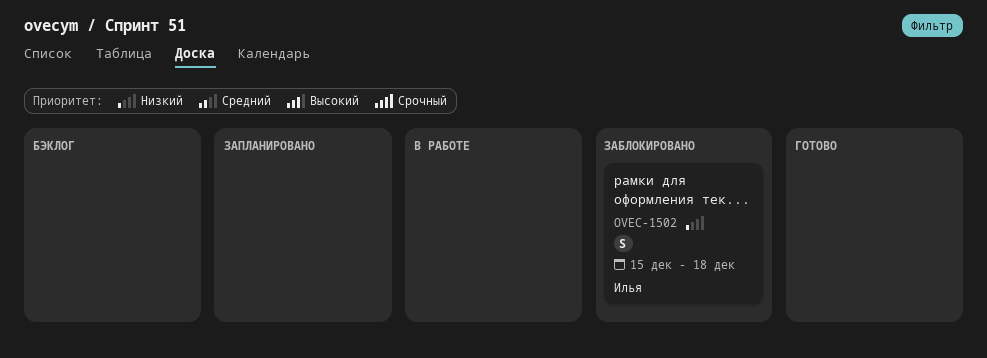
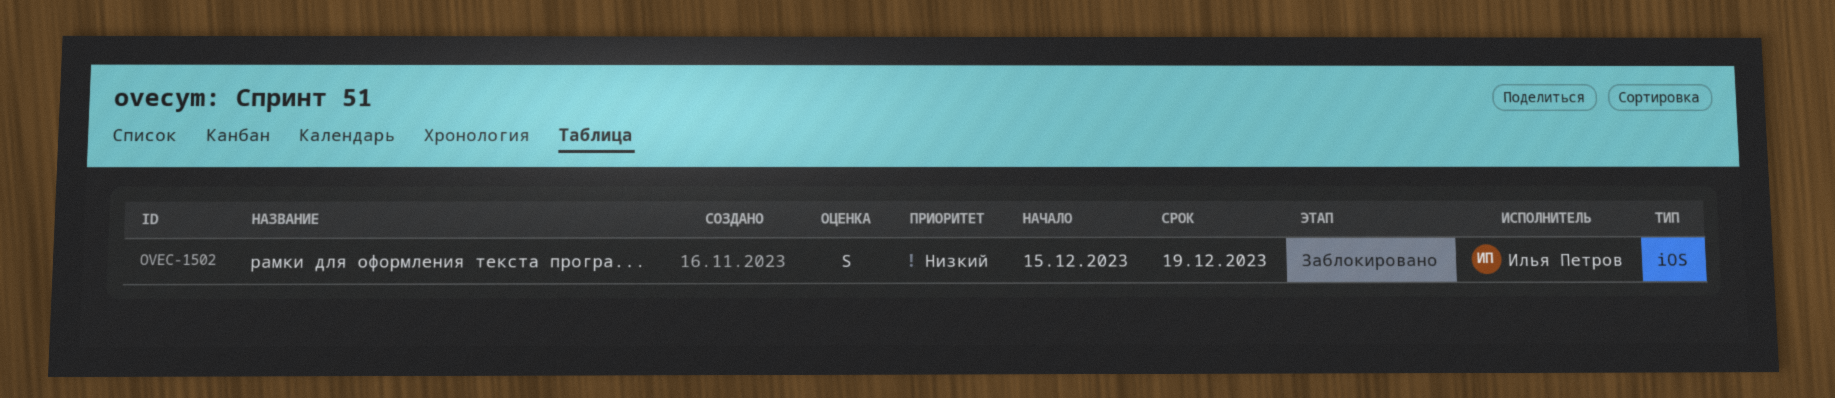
OVEC-1502, due: Dec 18 -> Dec 19

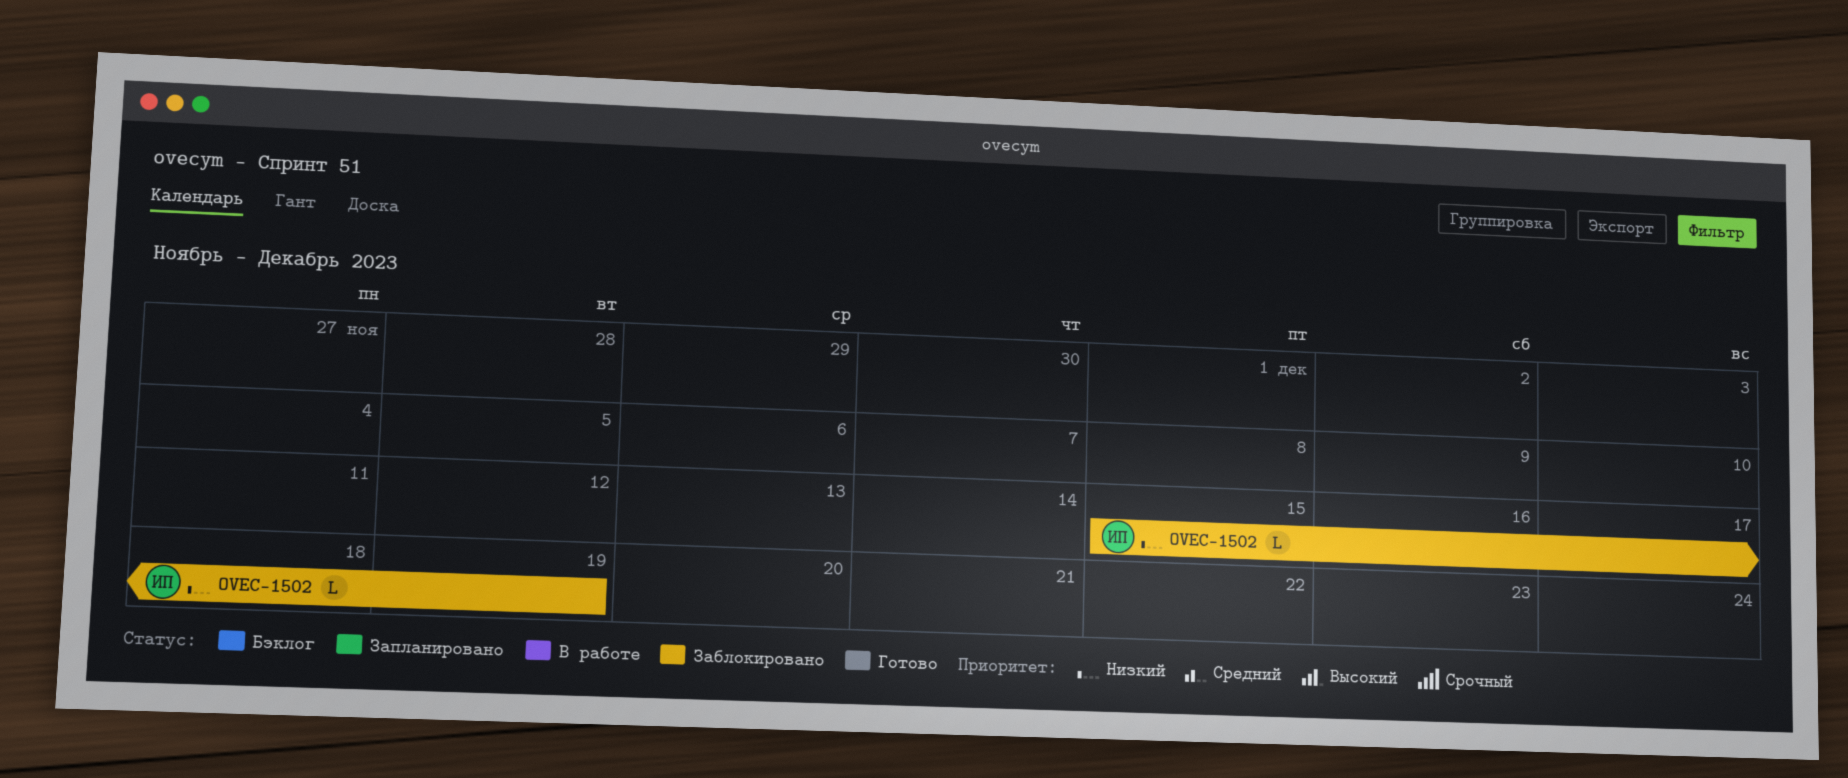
OVEC-1502, estimate: S -> L

